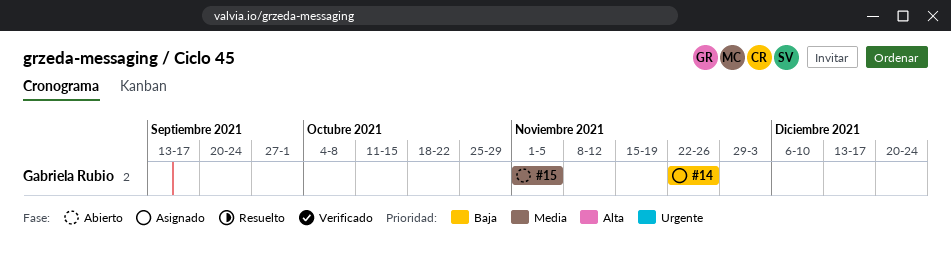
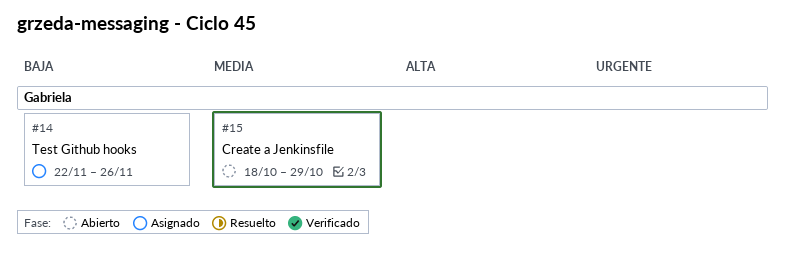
#15, start: Nov 1 -> Oct 18
#15, due: Nov 5 -> Oct 29

